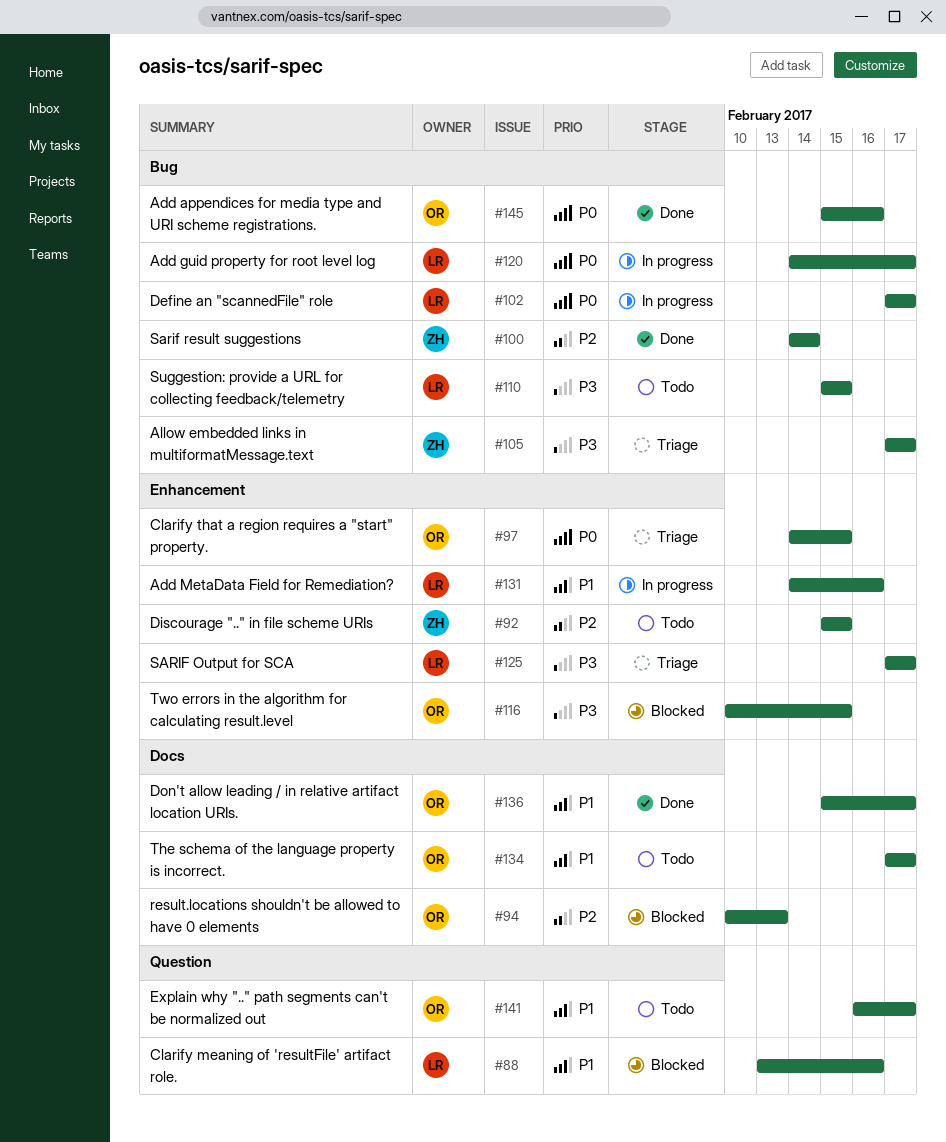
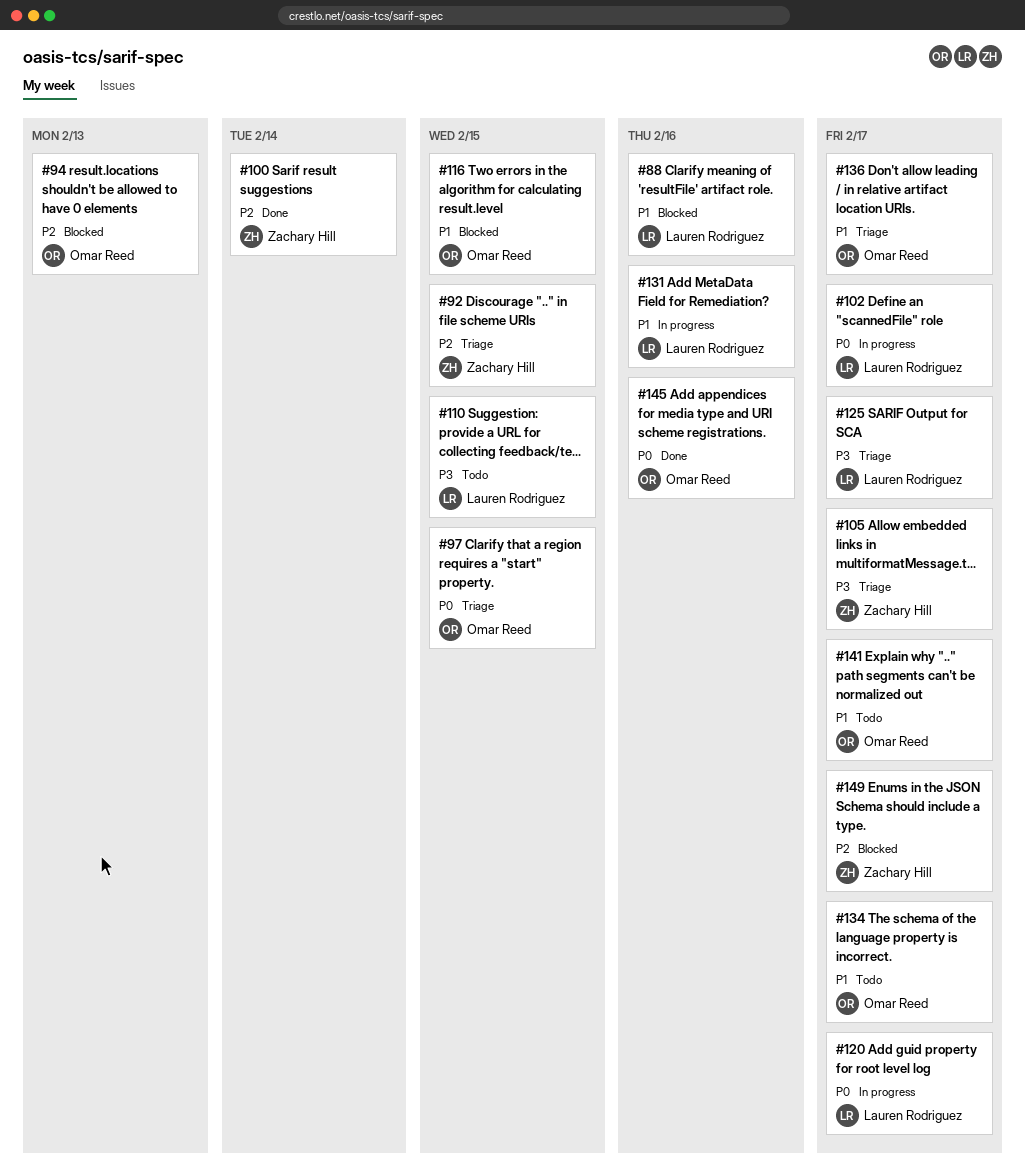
#92, status: Todo -> Triage
#116, priority: P3 -> P1
#136, status: Done -> Triage
#149: none -> present

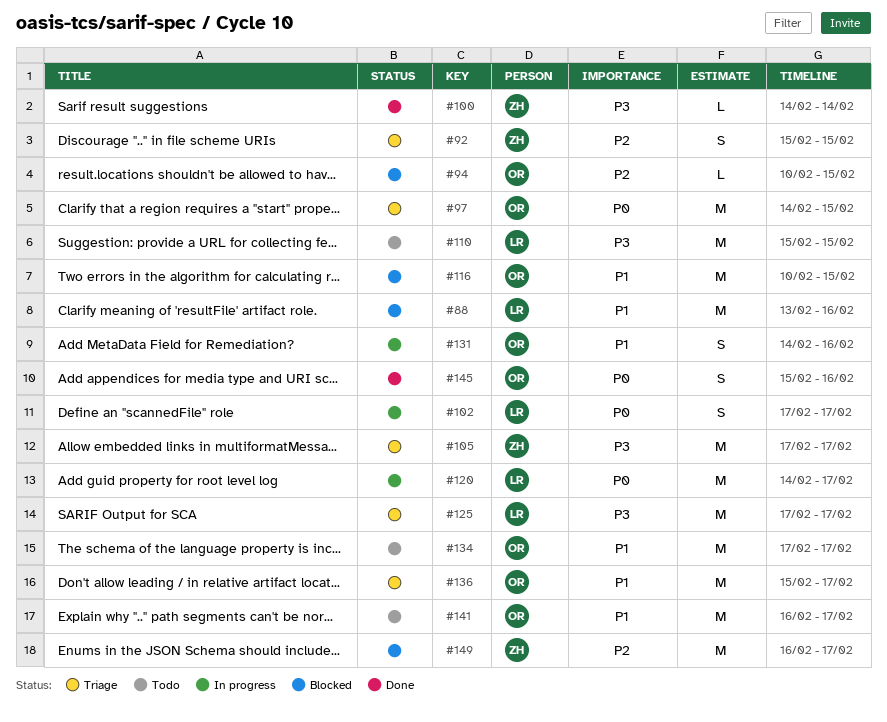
#94, due: Feb 13 -> Feb 15
#100, priority: P2 -> P3
#131, owner: Lauren Rodriguez -> Omar Reed

